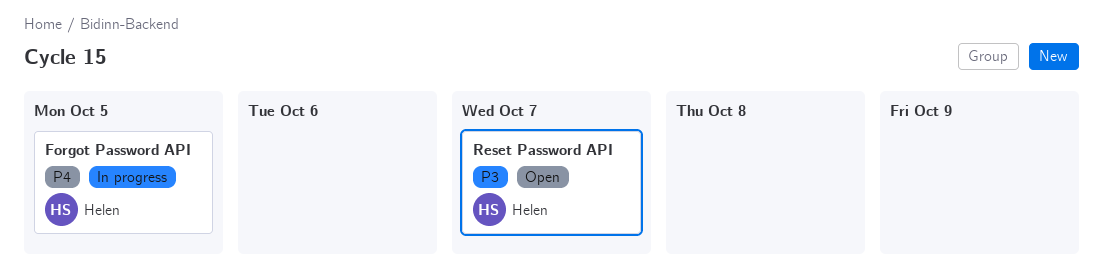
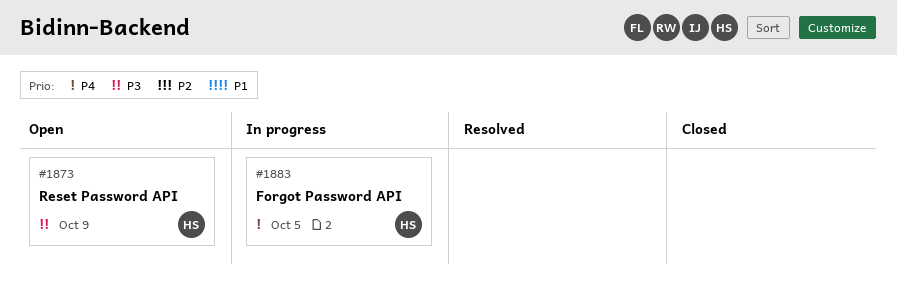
Reset Password API, due: Oct 7 -> Oct 9

